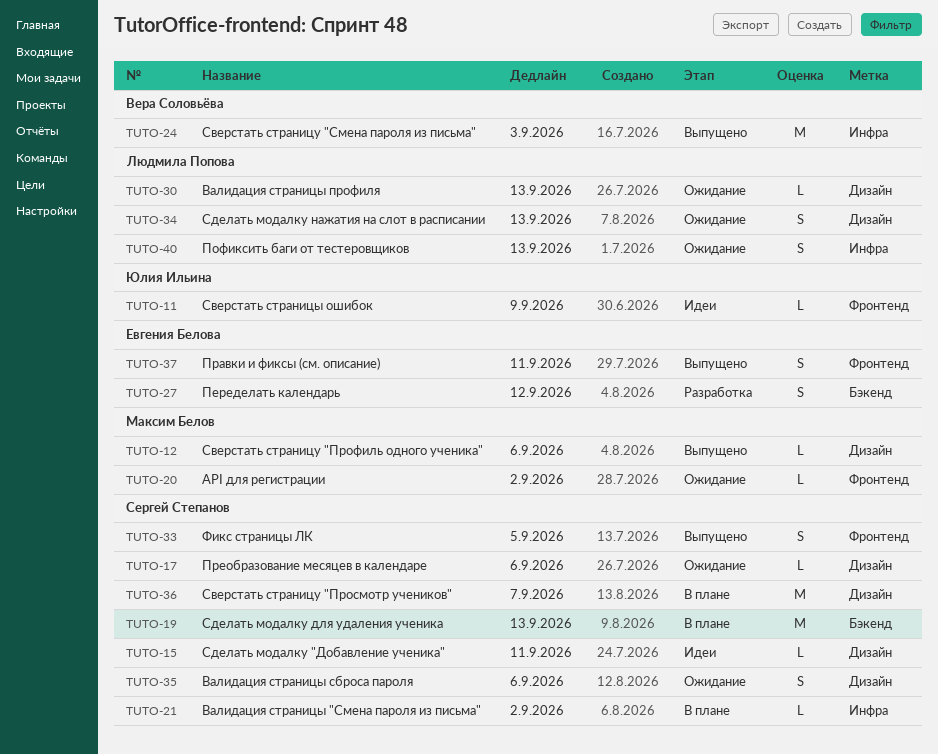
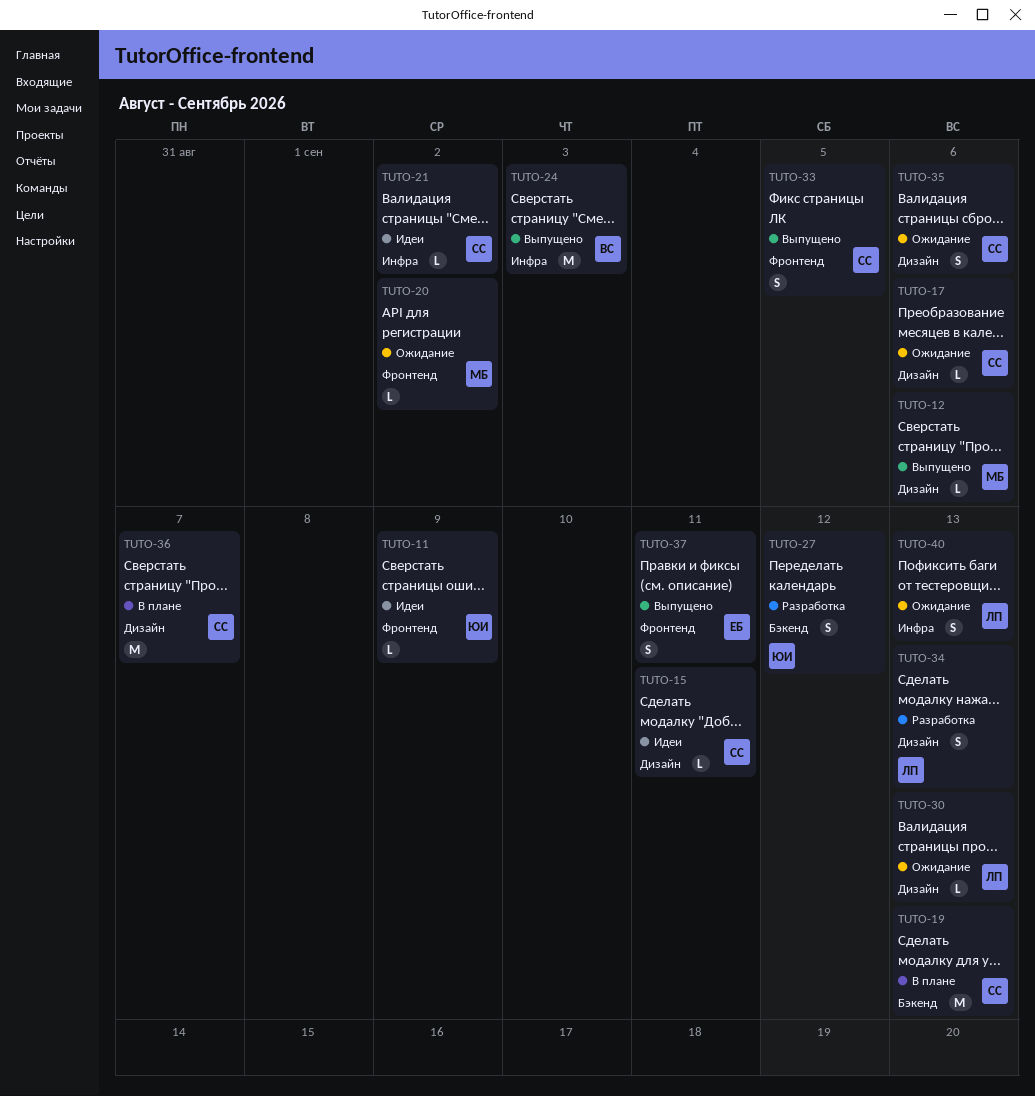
TUTO-21, status: В плане -> Идеи
TUTO-27, owner: Евгения Белова -> Юлия Ильина
TUTO-34, status: Ожидание -> Разработка

